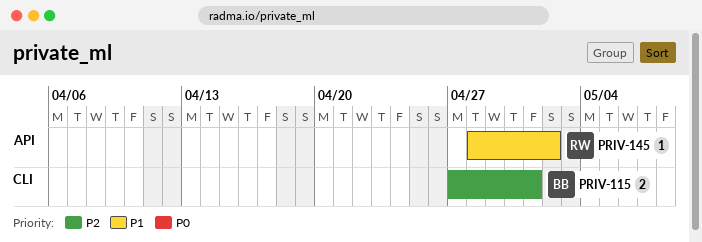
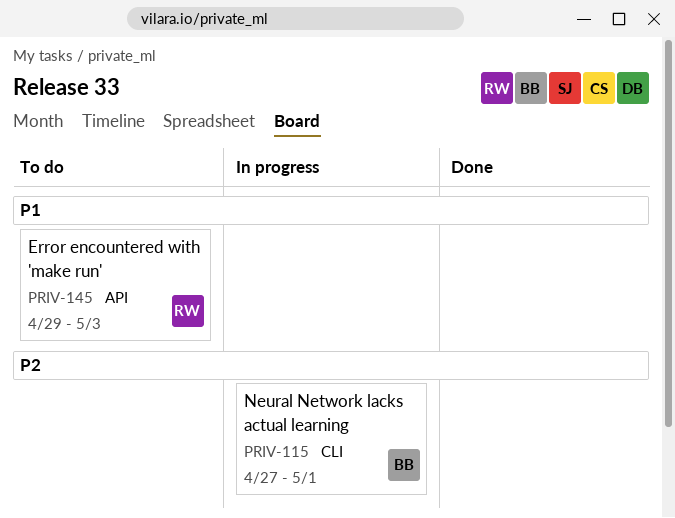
PRIV-145, start: Apr 28 -> Apr 29
PRIV-145, due: May 2 -> May 3

